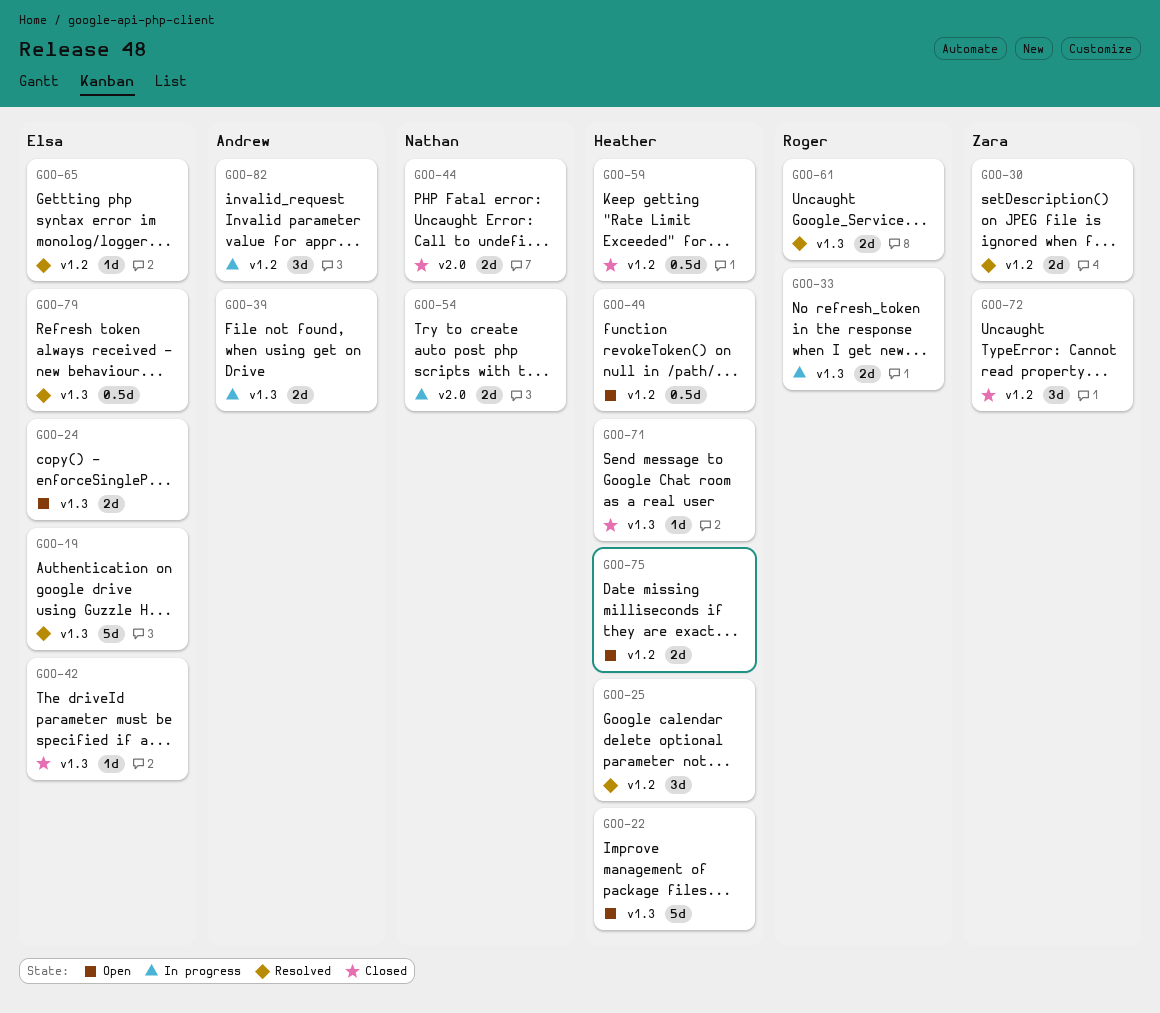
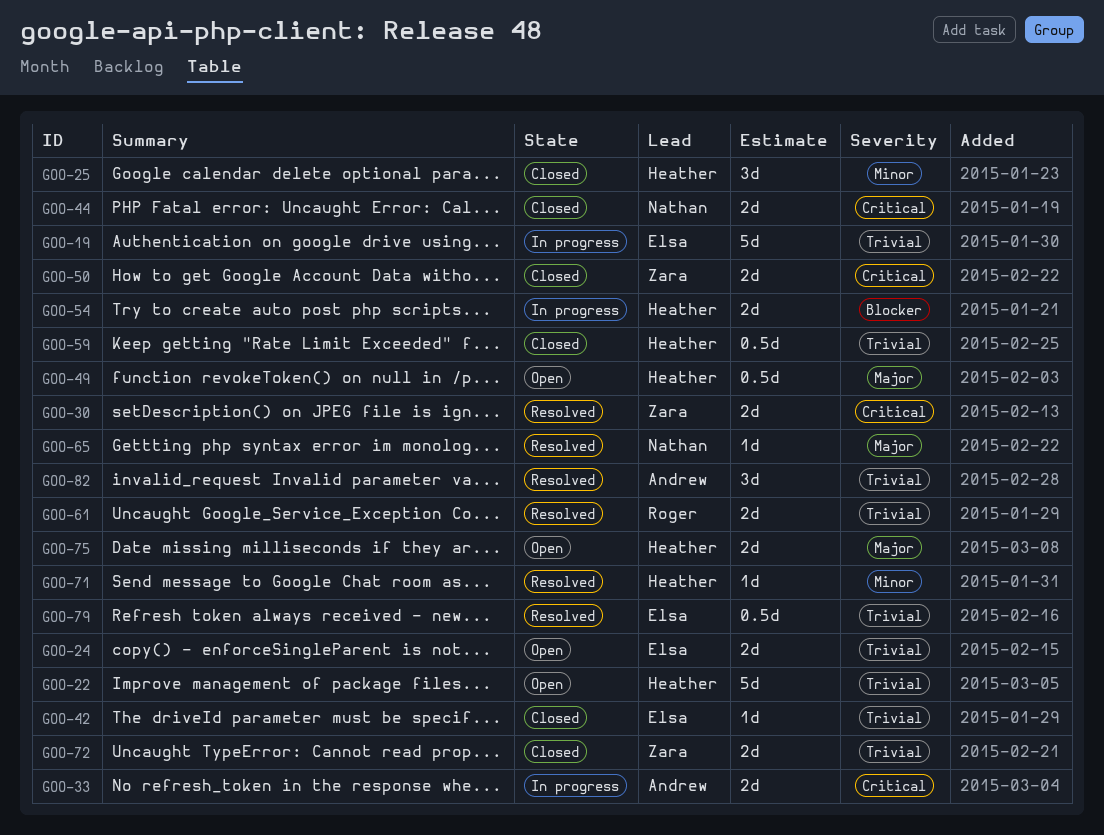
GOO-19, status: Resolved -> In progress
GOO-25, status: Resolved -> Closed
GOO-33, owner: Roger -> Andrew
GOO-39: present -> none
GOO-50: none -> present
GOO-54, owner: Nathan -> Heather
GOO-65, owner: Elsa -> Nathan
GOO-71, status: Closed -> Resolved
GOO-72, estimate: 3d -> 2d
GOO-82, status: In progress -> Resolved

